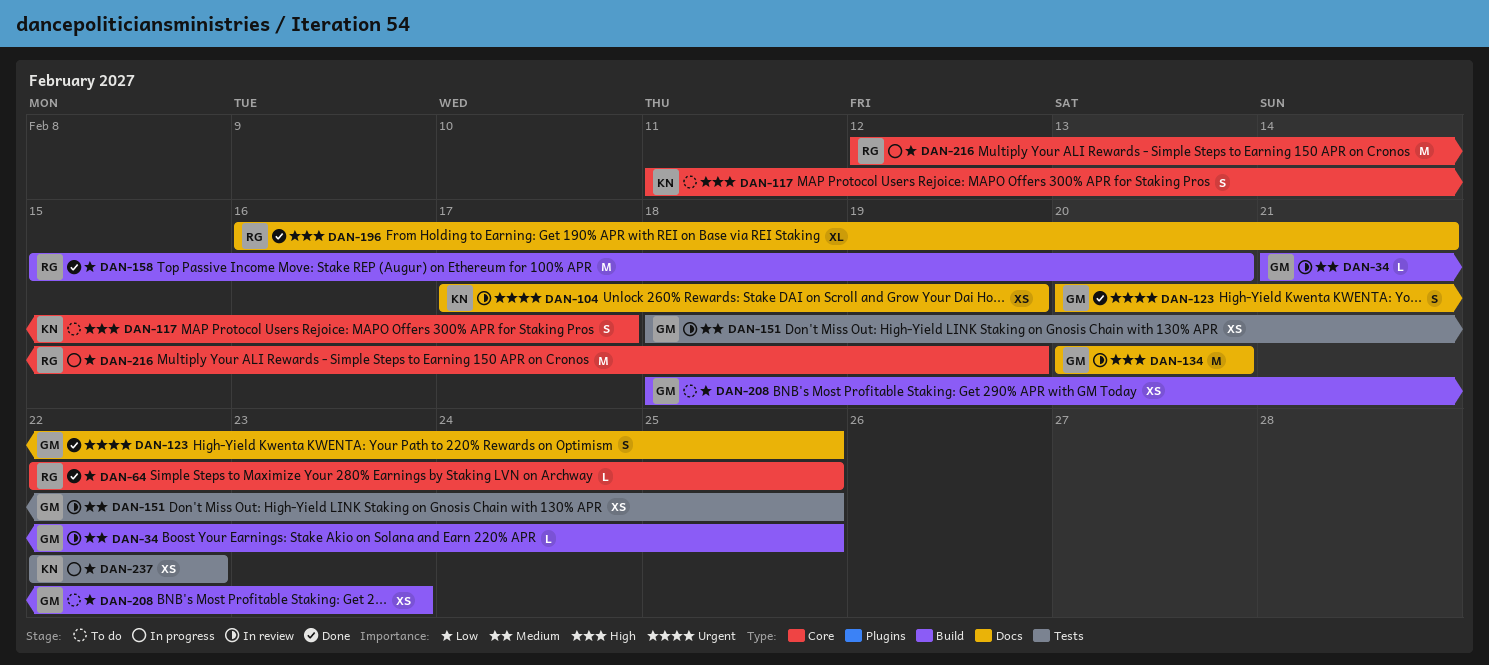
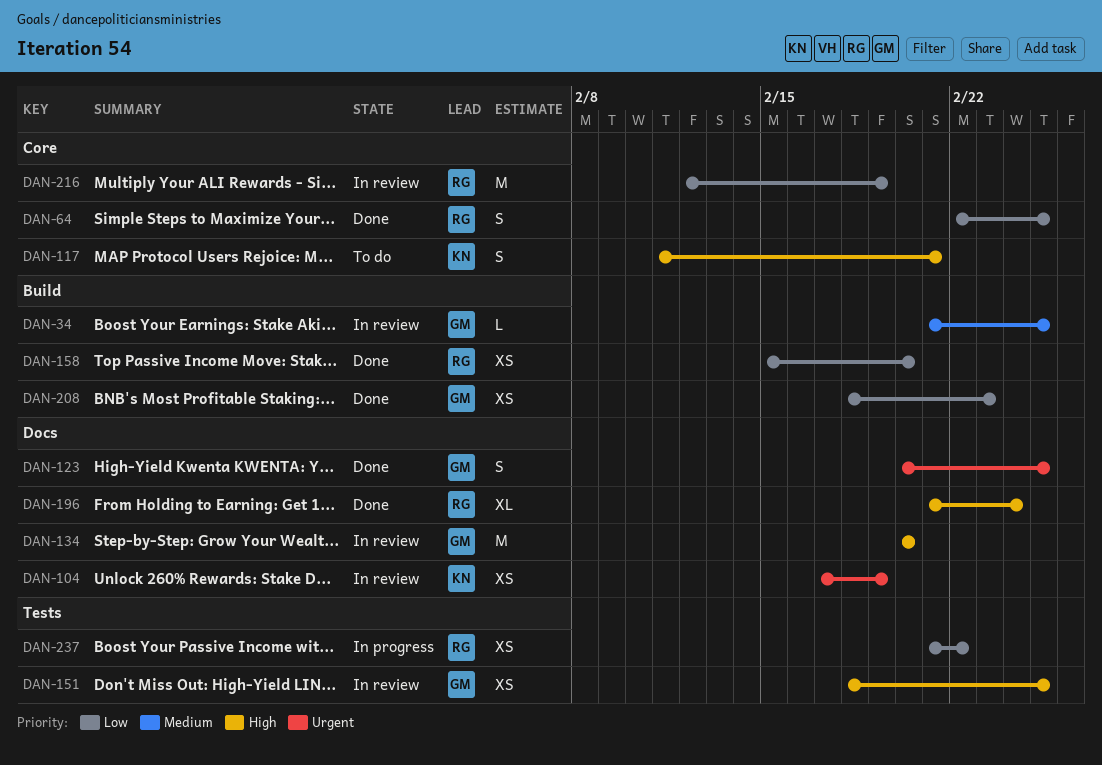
DAN-64, estimate: L -> S
DAN-117, due: Feb 17 -> Feb 21
DAN-151, priority: Medium -> High
DAN-158, estimate: M -> XS
DAN-196, start: Feb 16 -> Feb 21
DAN-196, due: Feb 21 -> Feb 24
DAN-208, status: To do -> Done
DAN-216, status: In progress -> In review
DAN-237, owner: KN -> RG
DAN-237, start: Feb 22 -> Feb 21

